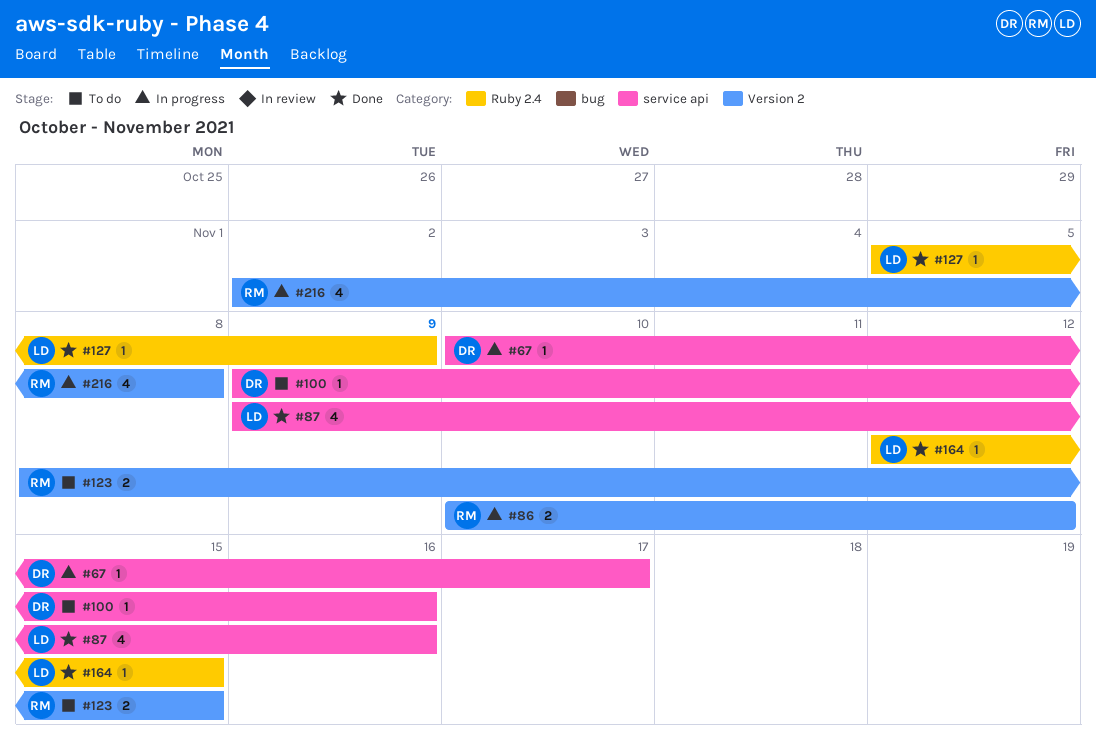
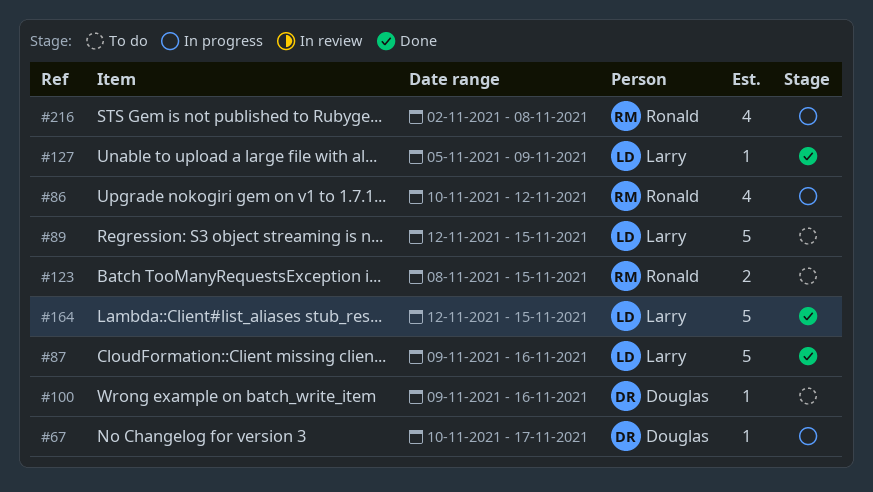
#86, estimate: 2 -> 4
#87, estimate: 4 -> 5
#89: none -> present
#164, estimate: 1 -> 5

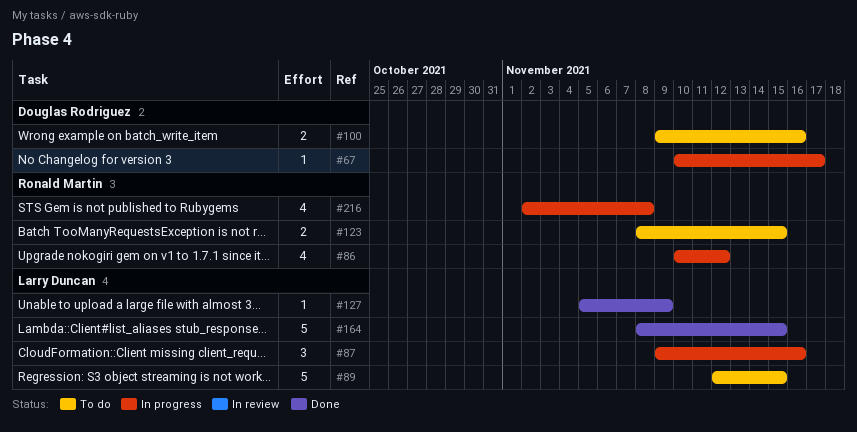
#87, status: Done -> In progress
#87, estimate: 5 -> 3
#100, estimate: 1 -> 2
#164, start: Nov 12 -> Nov 8

